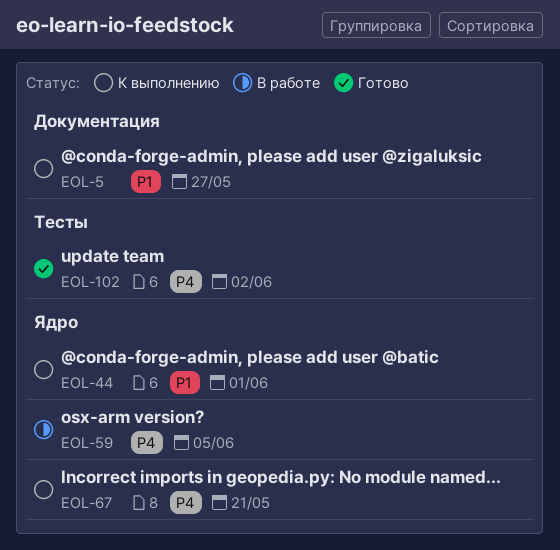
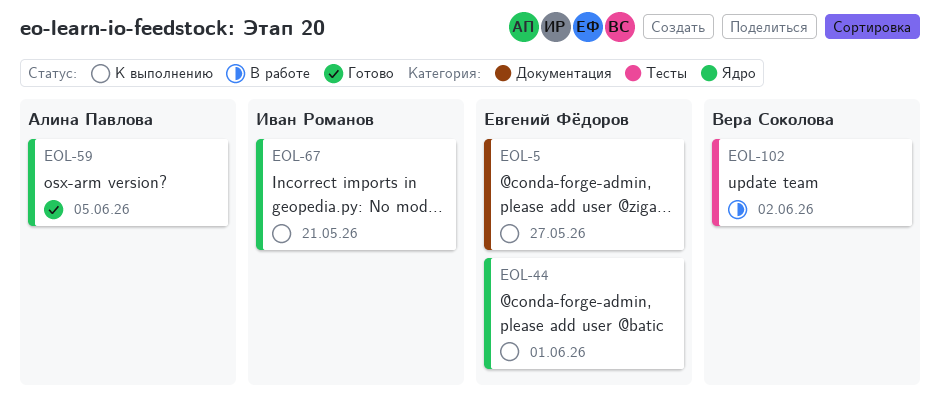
EOL-59, status: В работе -> Готово
EOL-102, status: Готово -> В работе

